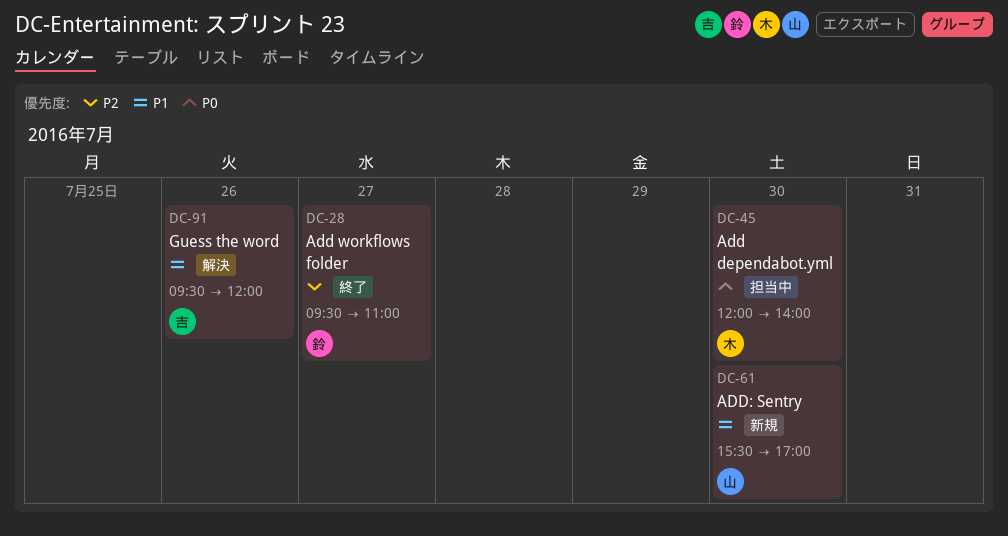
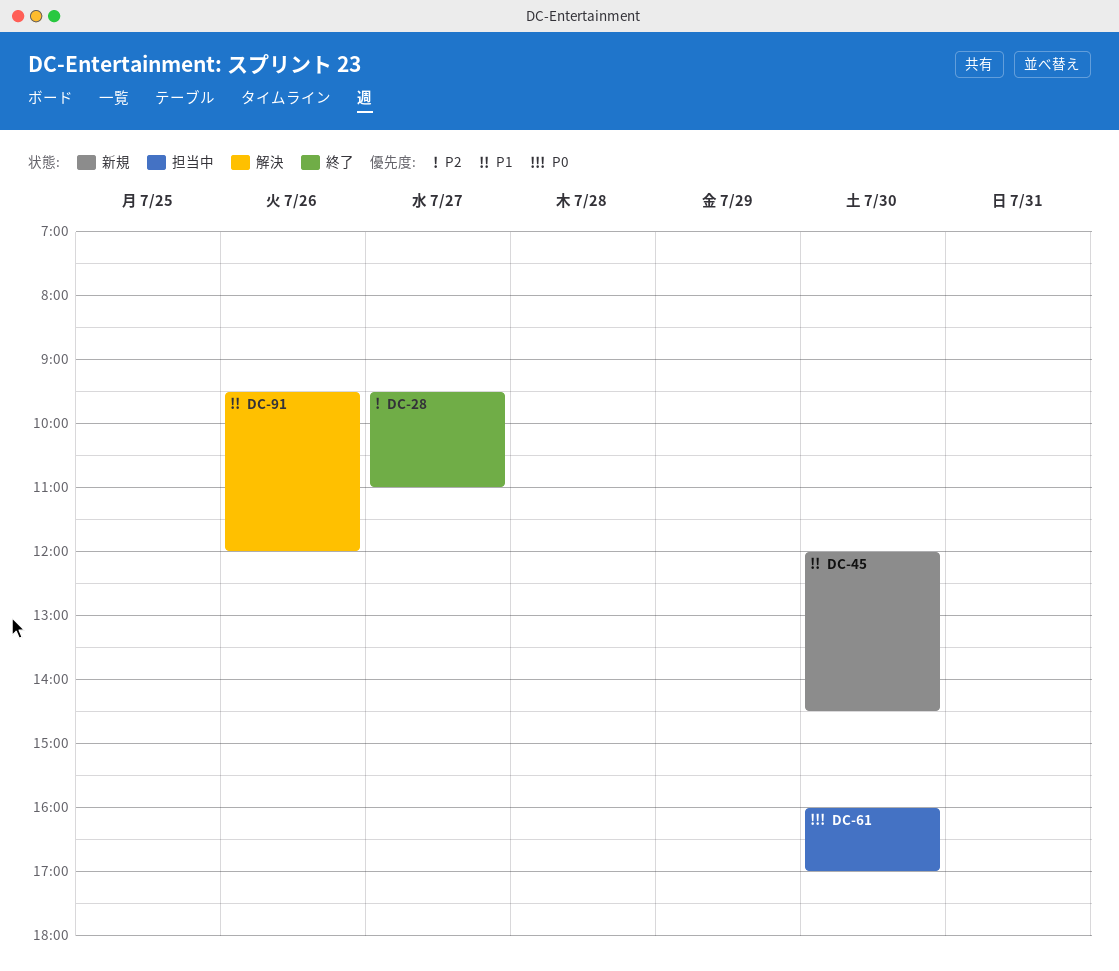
DC-45, status: 担当中 -> 新規
DC-45, priority: P0 -> P1
DC-45, ends: 14:00 -> 14:30
DC-61, status: 新規 -> 担当中
DC-61, priority: P1 -> P0
DC-61, begins: 15:30 -> 16:00

